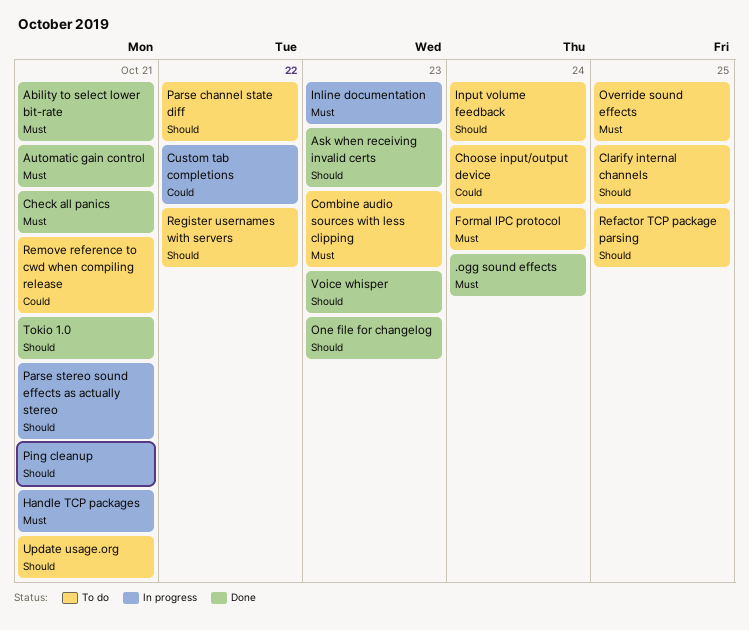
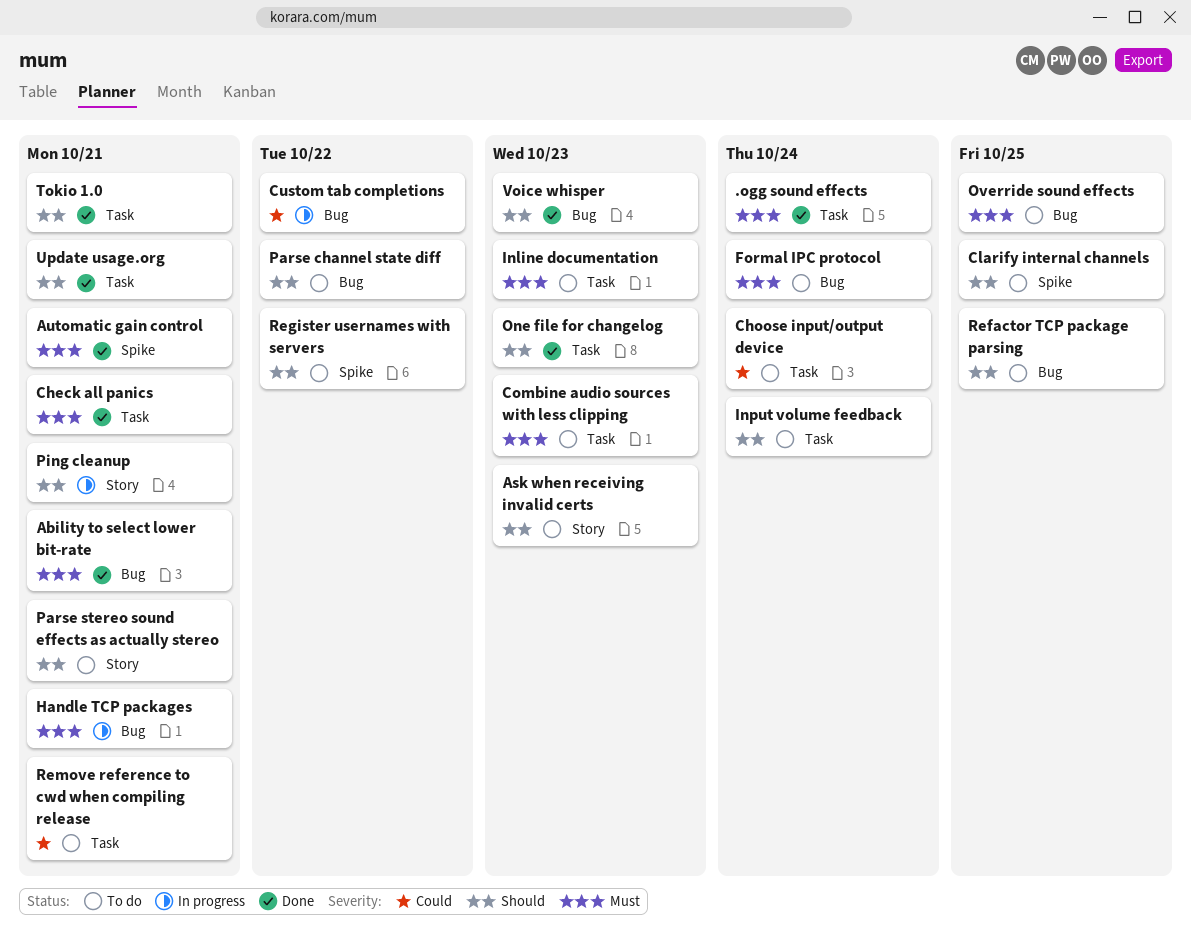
Ask when receiving invalid certs, status: Done -> To do
Inline documentation, status: In progress -> To do
Parse stereo sound effects as actually stereo, status: In progress -> To do
Update usage.org, status: To do -> Done

